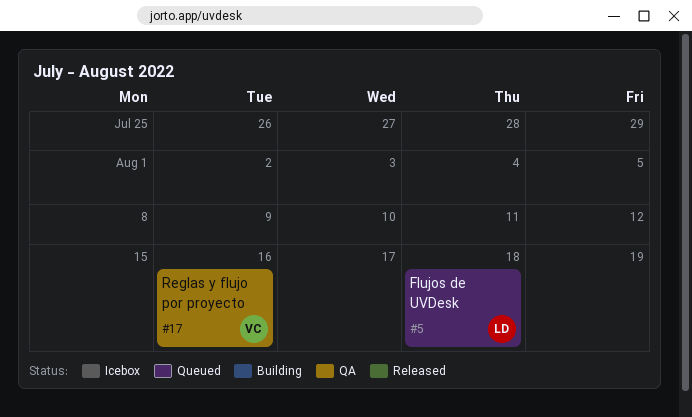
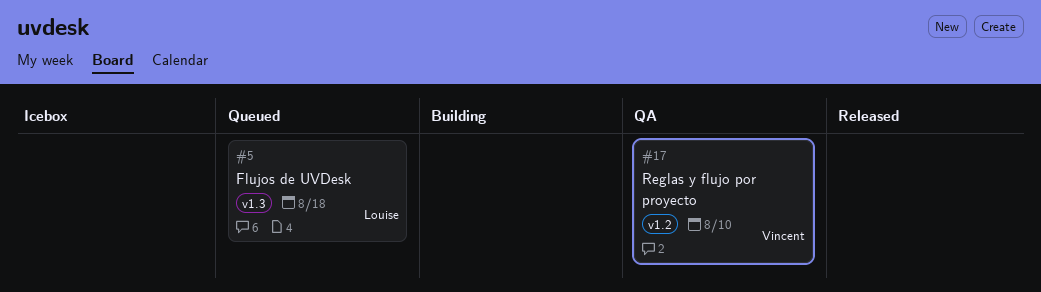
#17, due: Aug 16 -> Aug 10

